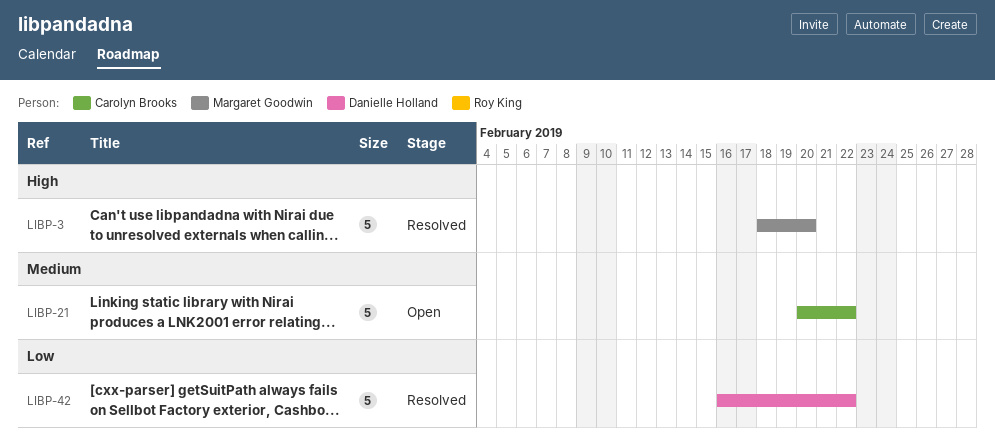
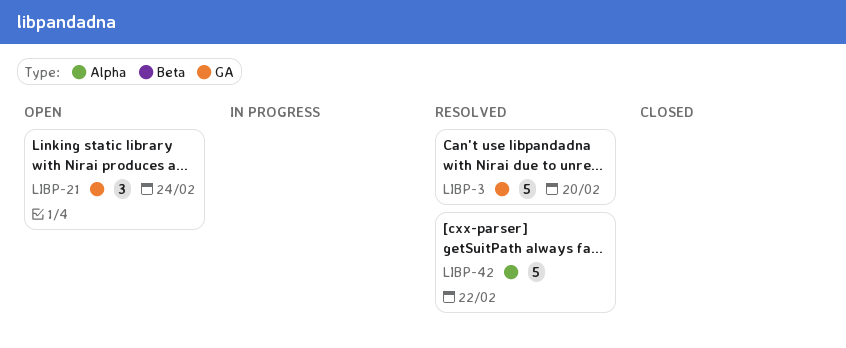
LIBP-21, estimate: 5 -> 3
LIBP-21, due: Feb 22 -> Feb 24

